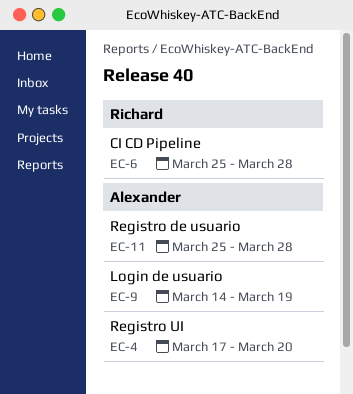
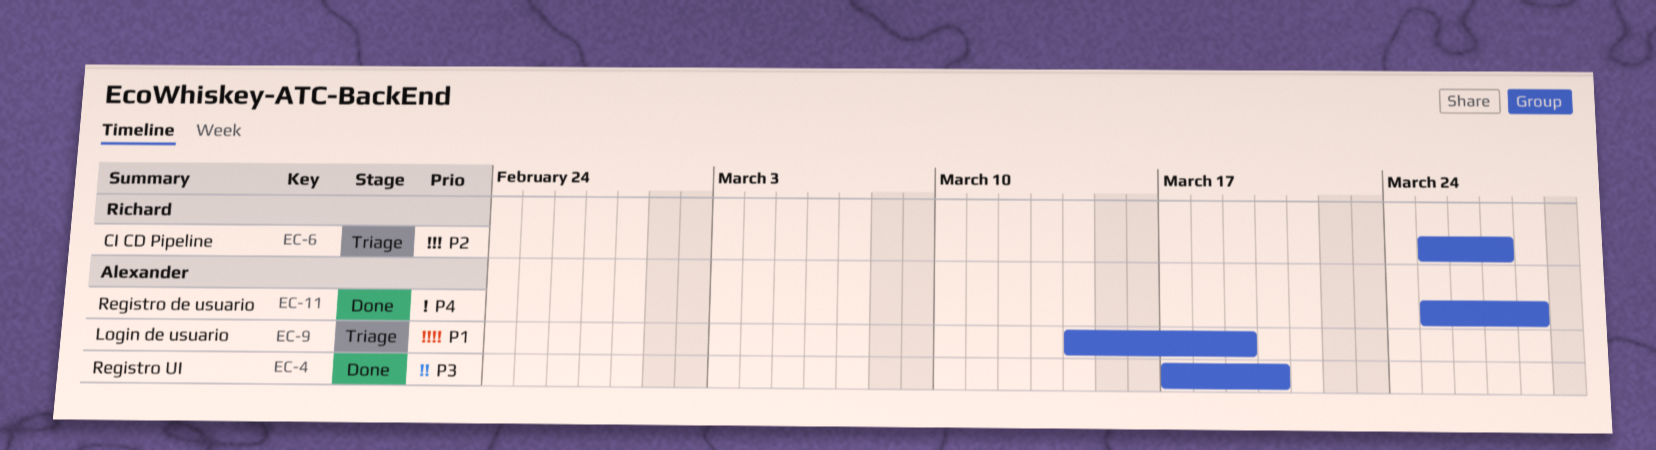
EC-6, due: Mar 28 -> Mar 27

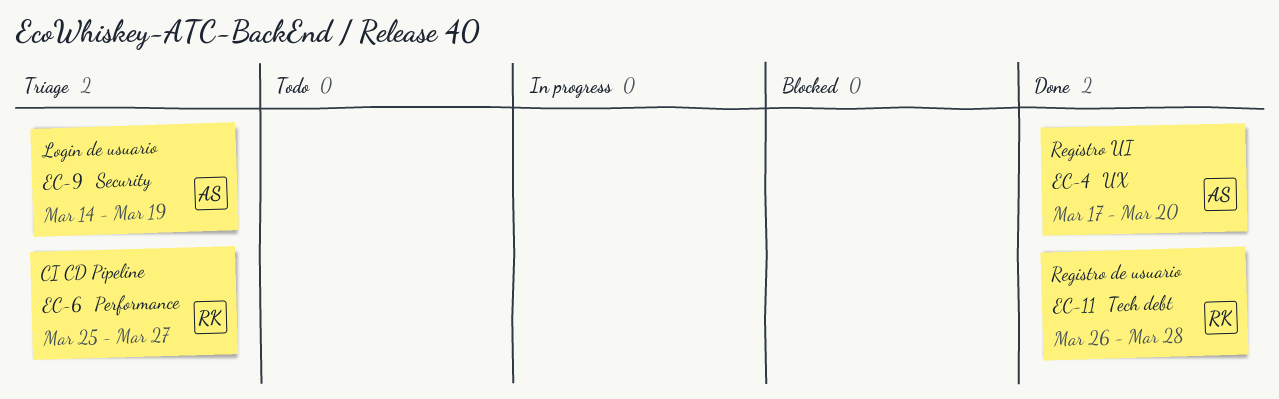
EC-11, owner: Alexander -> Richard
EC-11, start: Mar 25 -> Mar 26

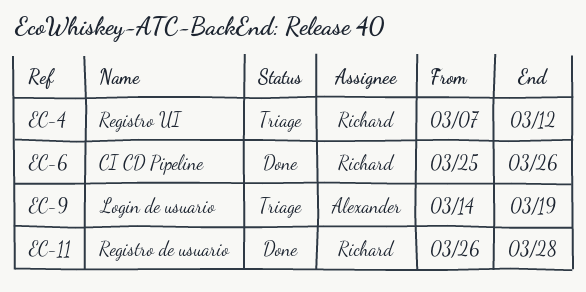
EC-4, status: Done -> Triage
EC-4, owner: Alexander -> Richard
EC-4, start: Mar 17 -> Mar 7
EC-4, due: Mar 20 -> Mar 12
EC-6, status: Triage -> Done
EC-6, due: Mar 27 -> Mar 26

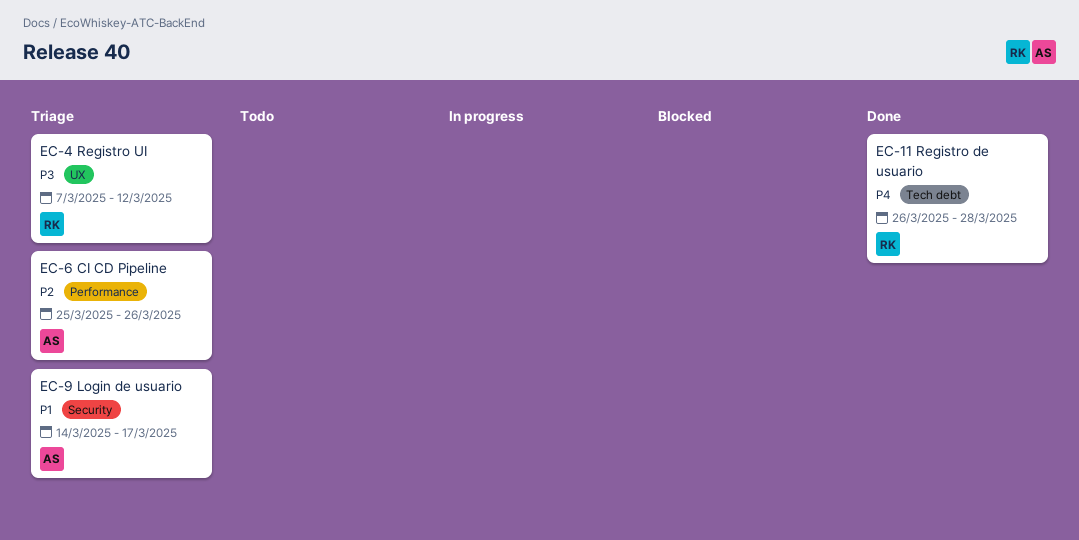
EC-6, status: Done -> Triage
EC-6, owner: Richard -> Alexander
EC-9, due: Mar 19 -> Mar 17

